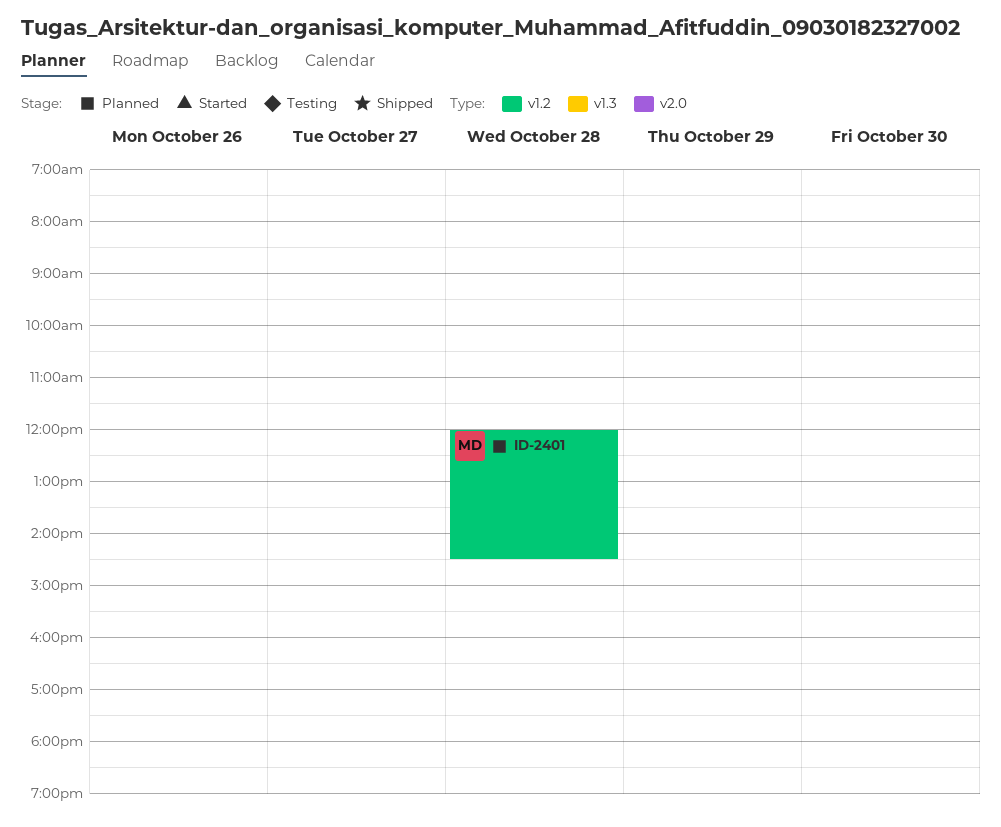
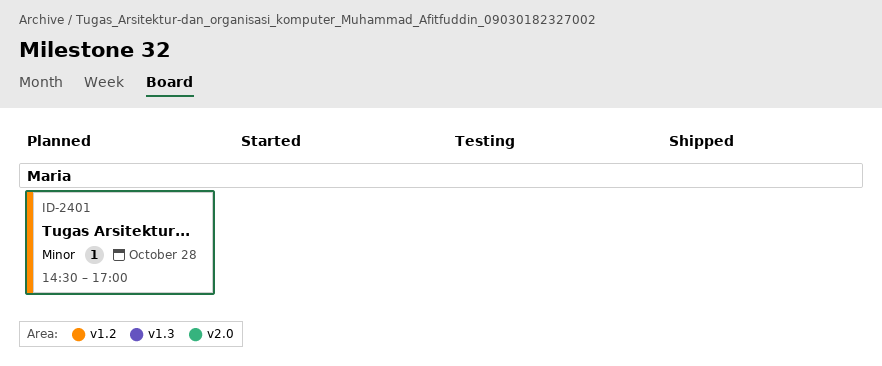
ID-2401, begins: 12:00 -> 14:30
ID-2401, ends: 14:30 -> 17:00

